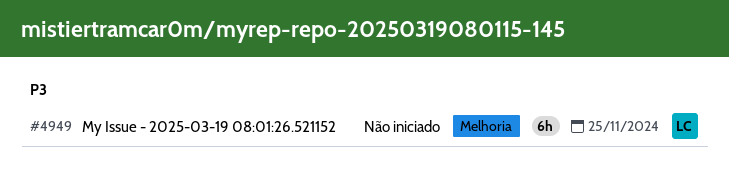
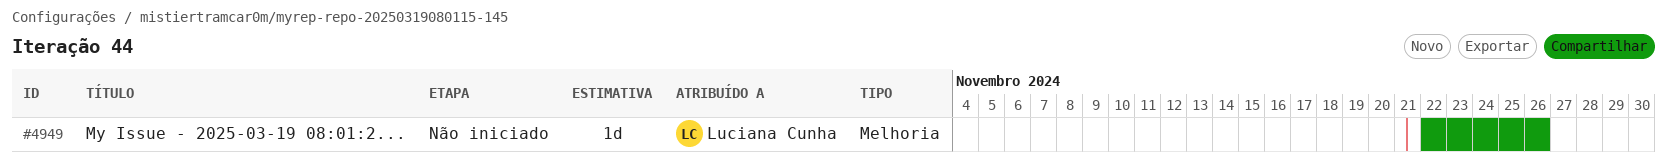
#4949, estimate: 6h -> 1d
#4949, due: Nov 25 -> Nov 26

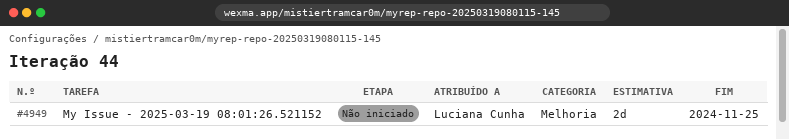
#4949, estimate: 1d -> 2d
#4949, due: Nov 26 -> Nov 25

